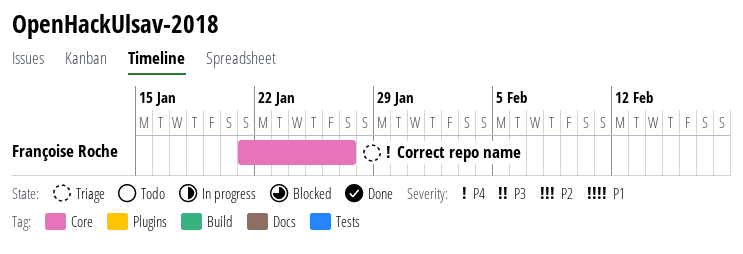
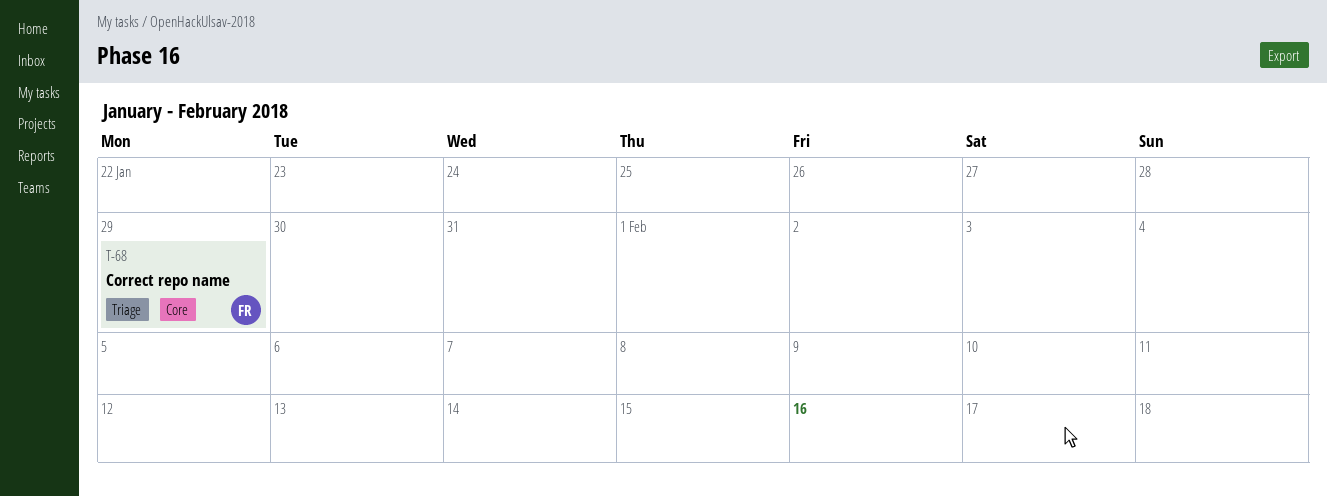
Correct repo name, due: Jan 27 -> Jan 29

